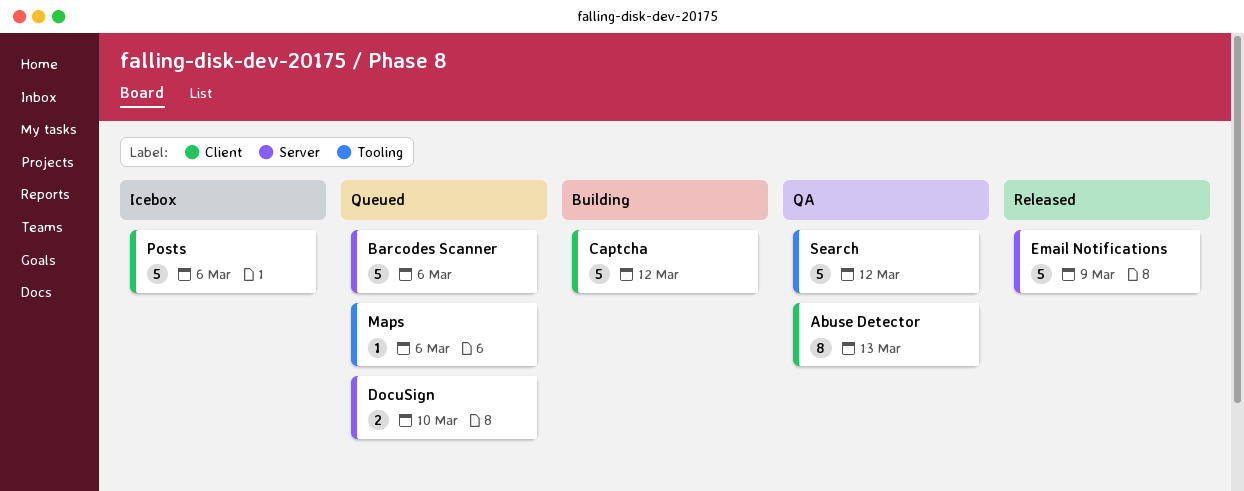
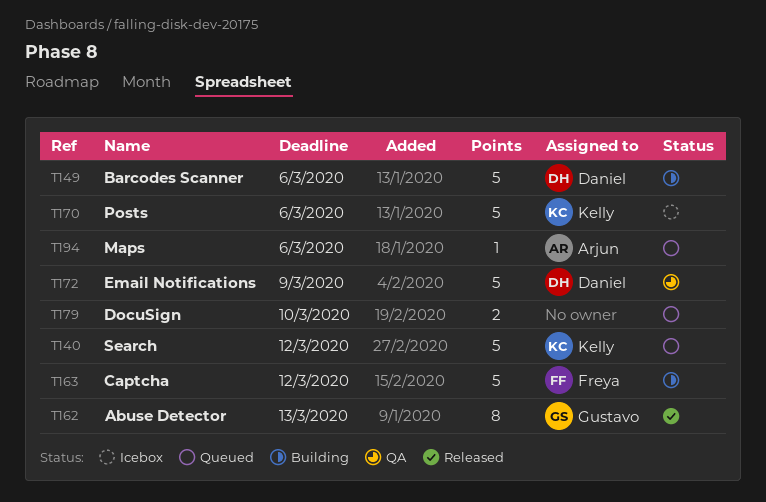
Abuse Detector, status: QA -> Released
Barcodes Scanner, status: Queued -> Building
Email Notifications, status: Released -> QA
Search, status: QA -> Queued

